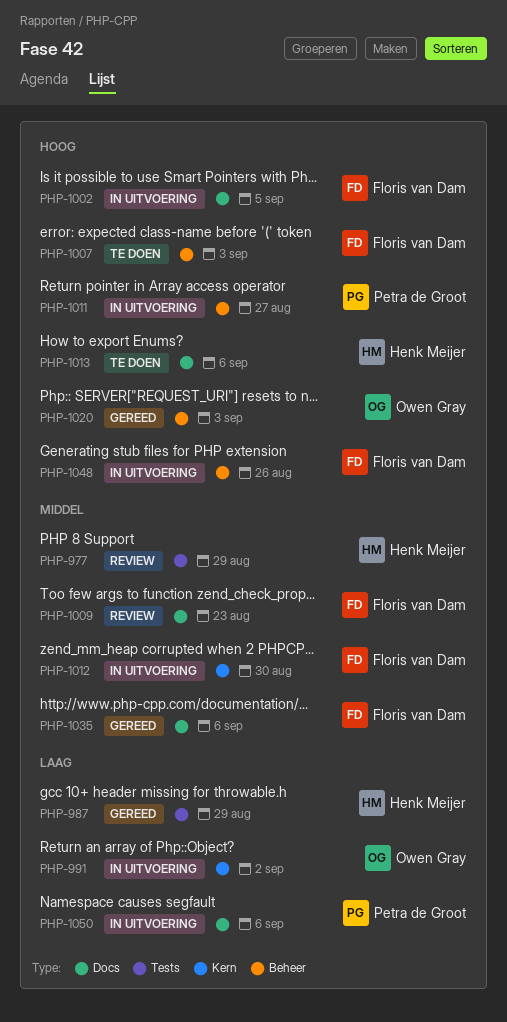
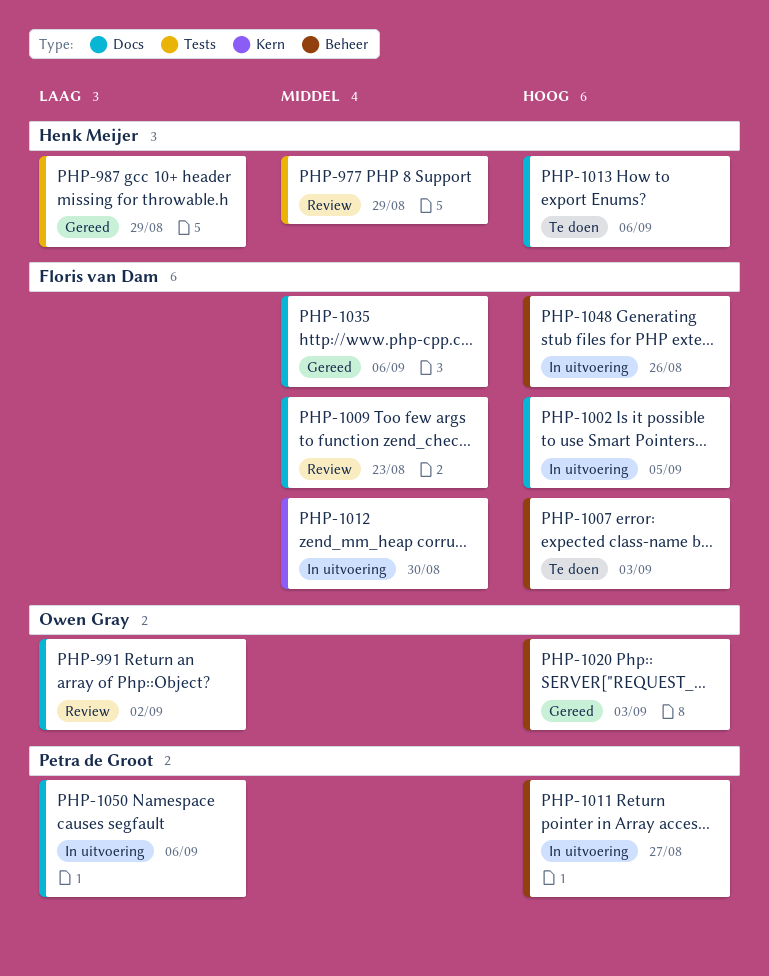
PHP-991, status: In uitvoering -> Review
PHP-991, label: Kern -> Docs

